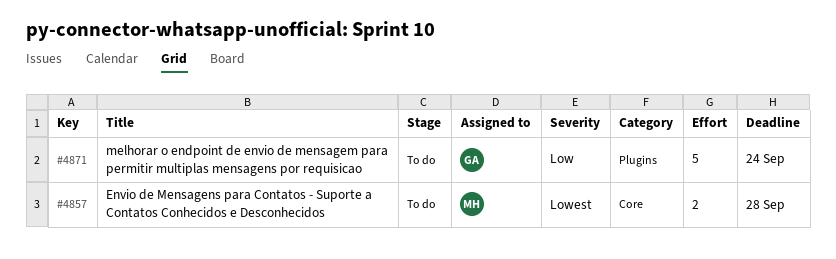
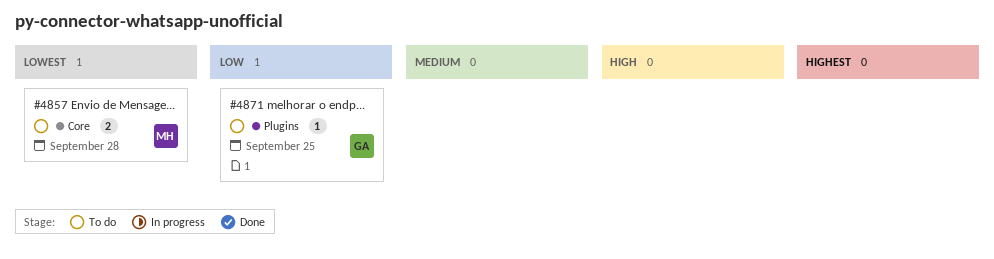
#4871, estimate: 5 -> 1
#4871, due: Sep 24 -> Sep 25

